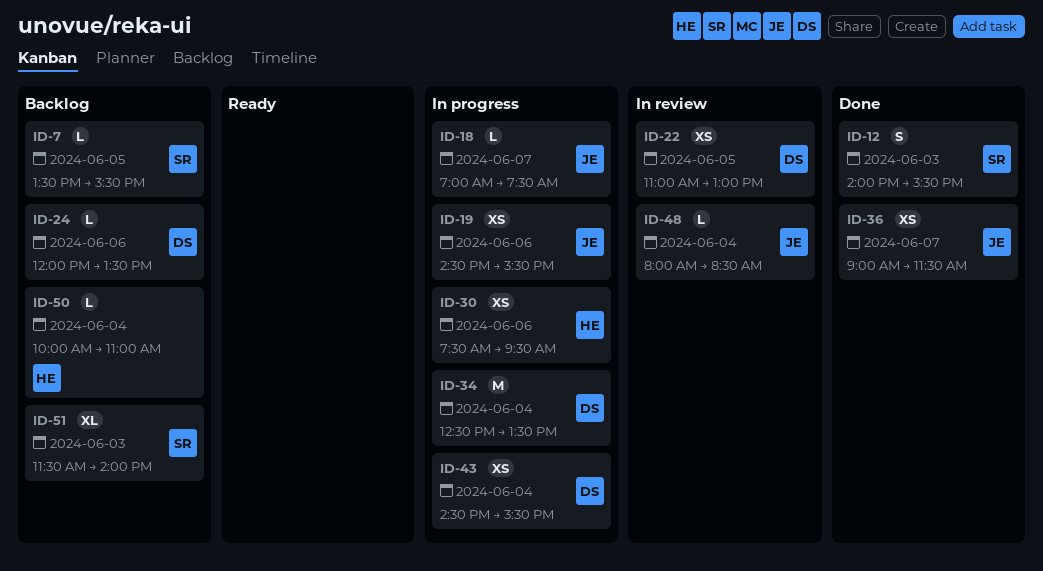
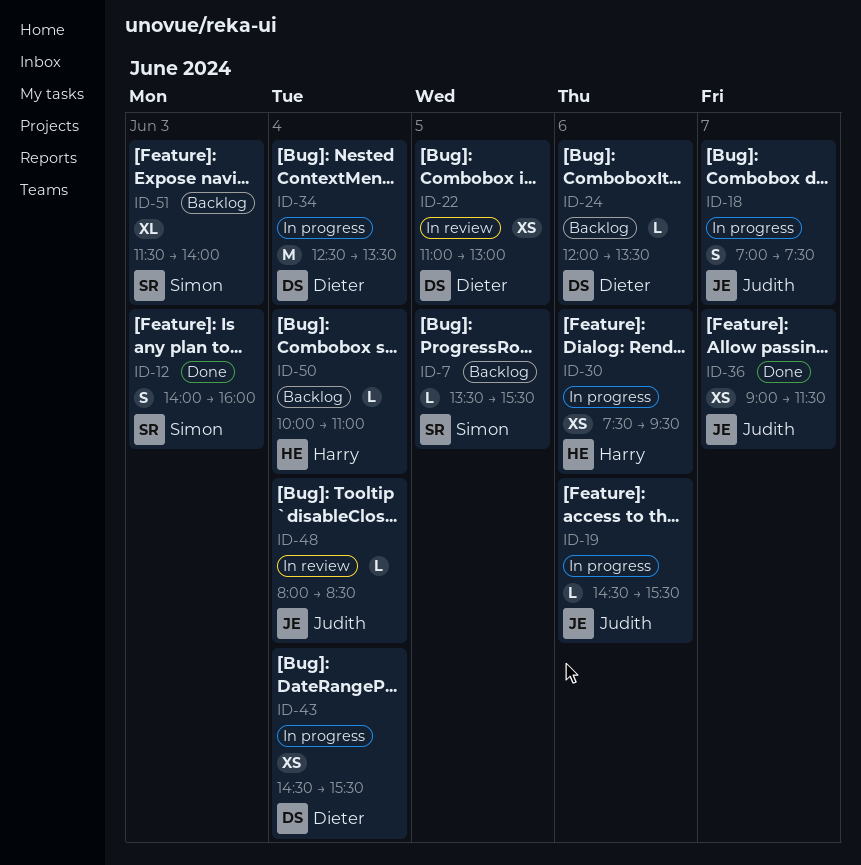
ID-12, ends: 15:30 -> 16:00
ID-18, estimate: L -> S
ID-19, estimate: XS -> L

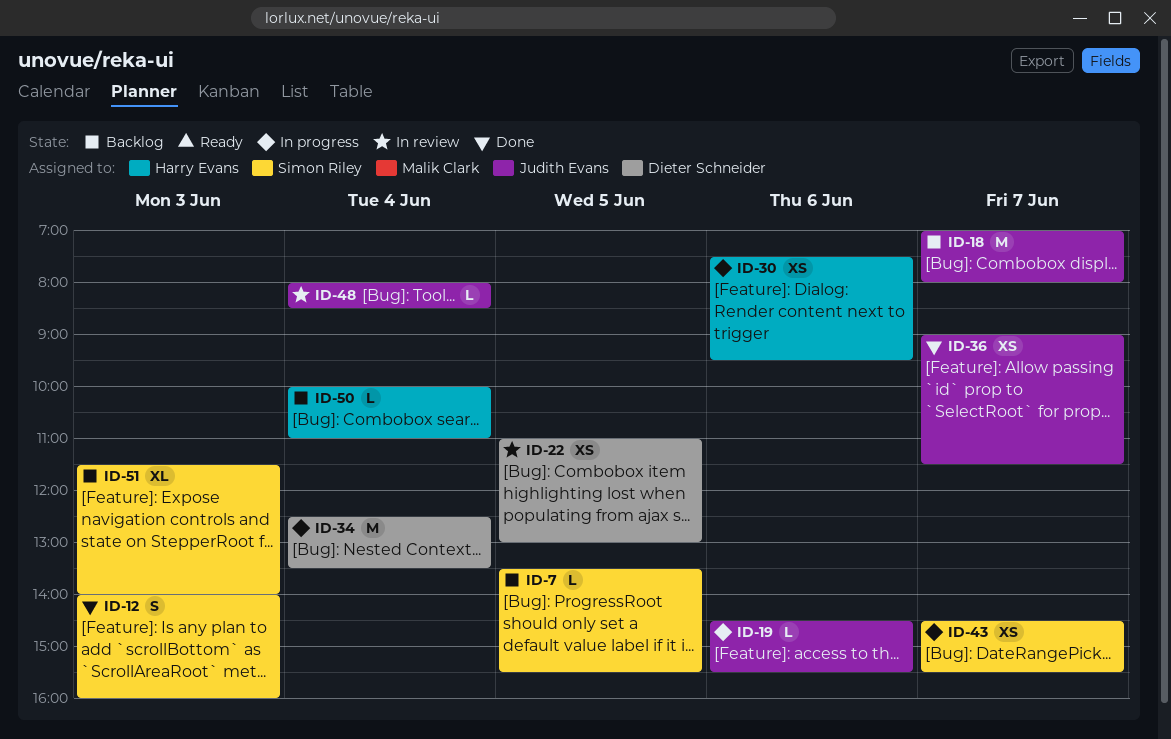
ID-18, status: In progress -> Backlog
ID-18, estimate: S -> M
ID-18, ends: 07:30 -> 08:00
ID-24: present -> none
ID-43, owner: Dieter Schneider -> Simon Riley
ID-43, day: Jun 4 -> Jun 7

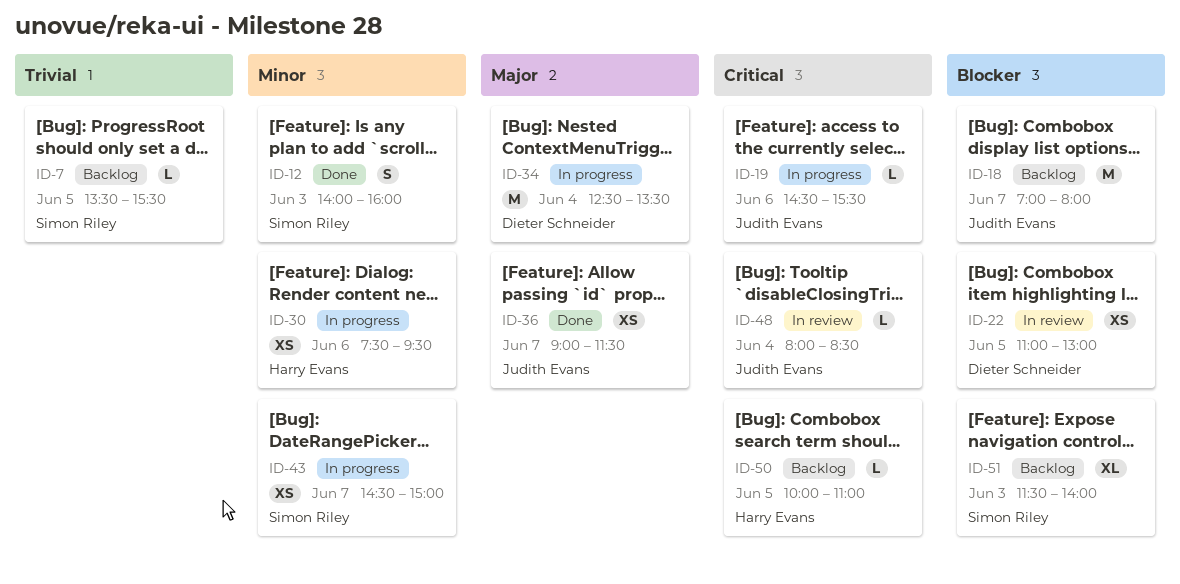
ID-43, ends: 15:30 -> 15:00
ID-50, day: Jun 4 -> Jun 5

